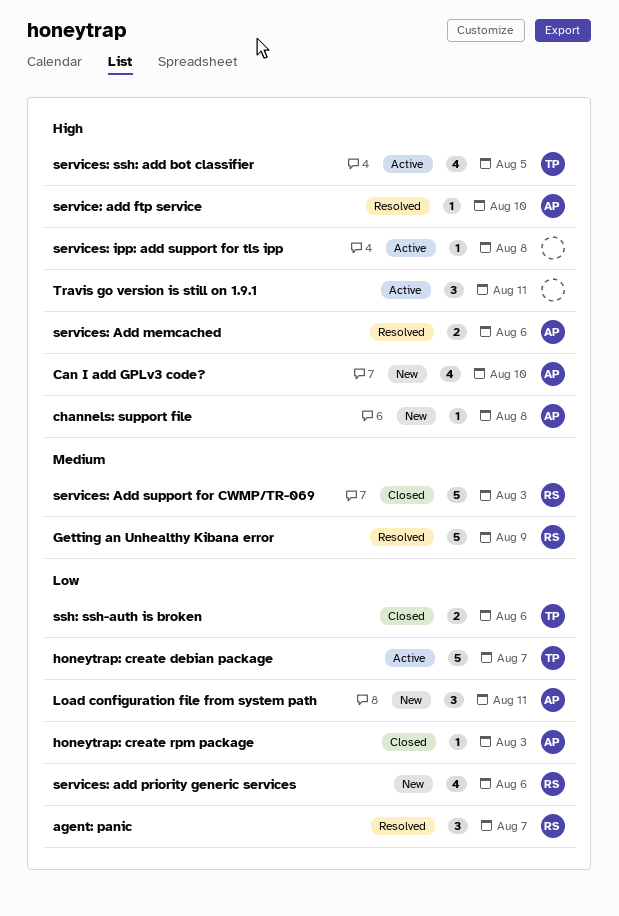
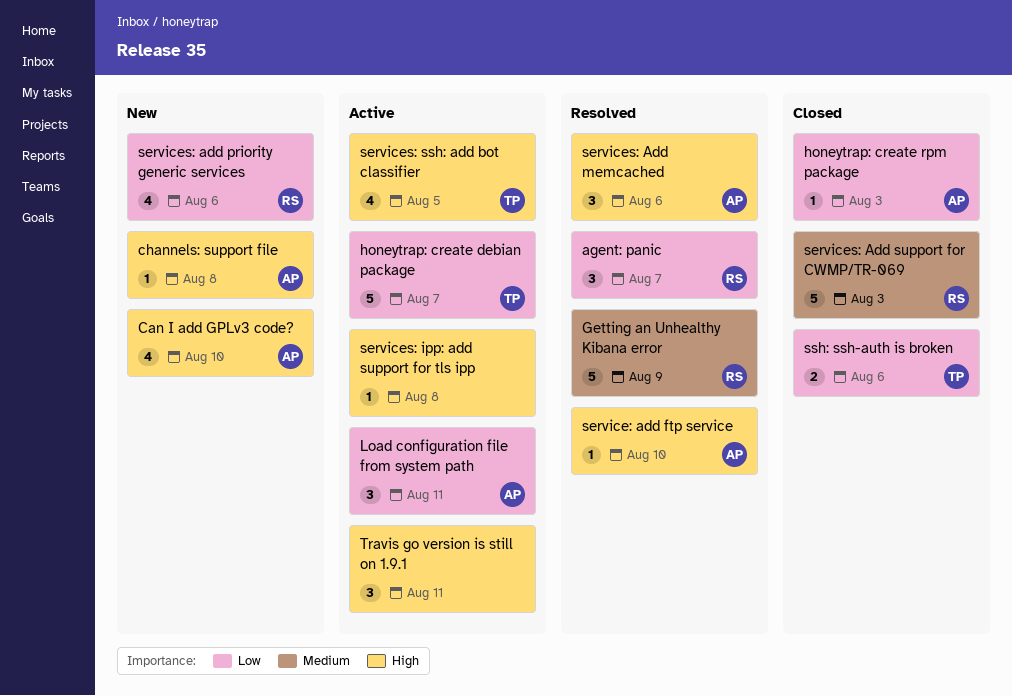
Load configuration file from system path, status: New -> Active
services: Add memcached, estimate: 2 -> 3

